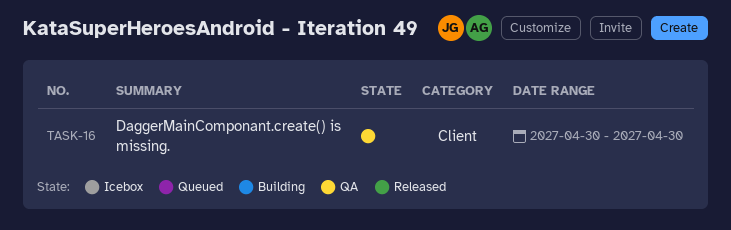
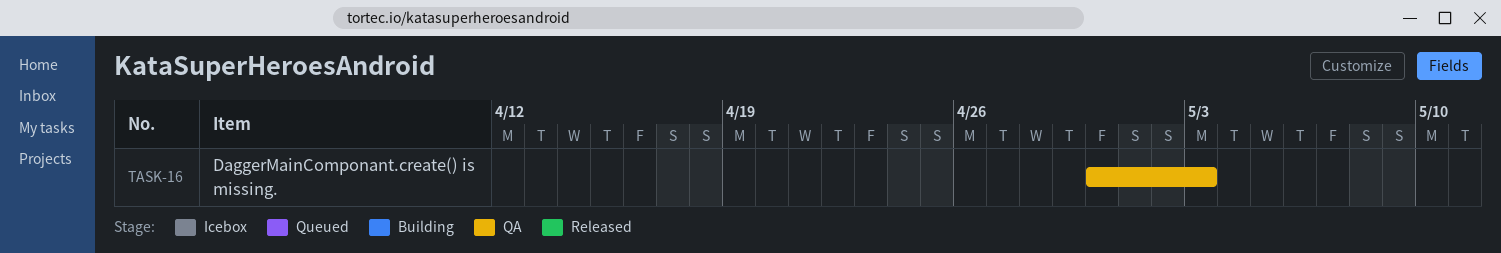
TASK-16, due: Apr 30 -> May 3

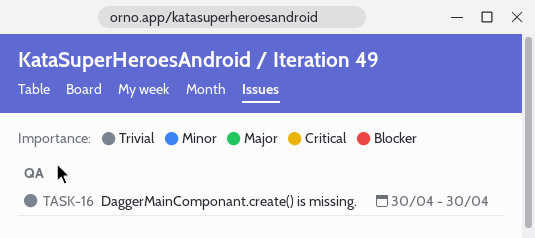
TASK-16, due: May 3 -> Apr 30

